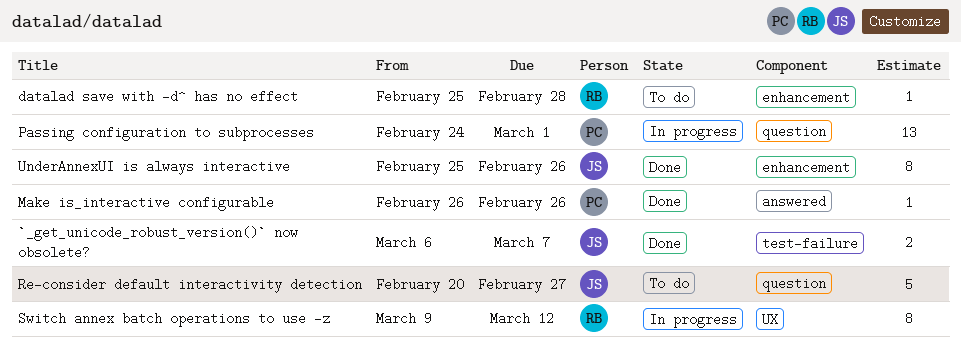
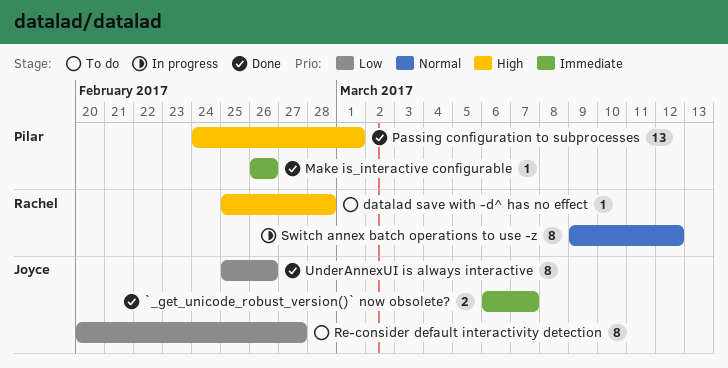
Passing configuration to subprocesses, status: In progress -> Done
Re-consider default interactivity detection, estimate: 5 -> 8

